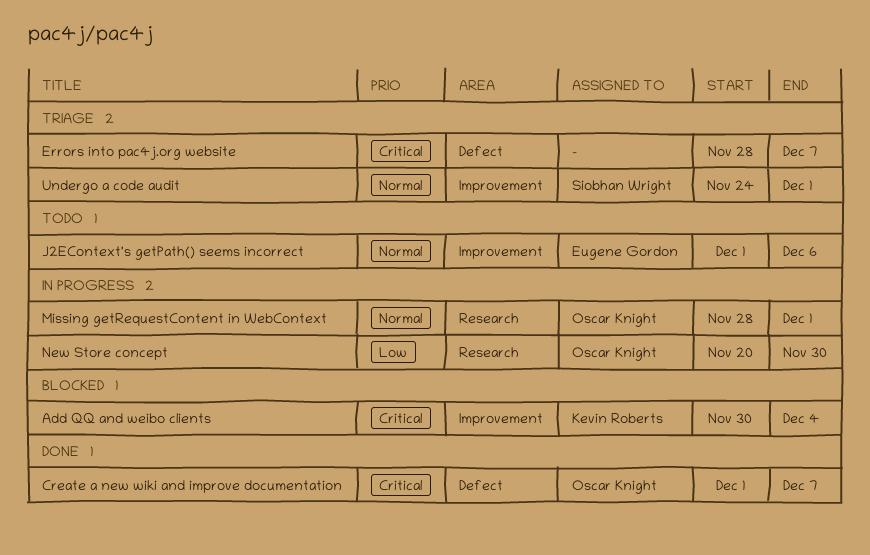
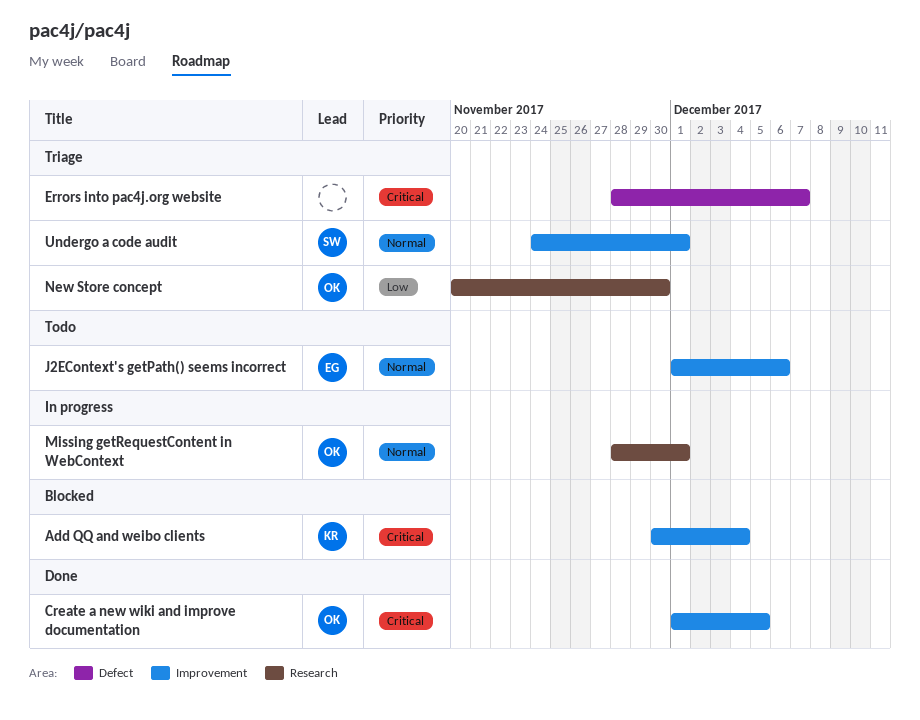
Create a new wiki and improve documentation, label: Defect -> Improvement
Create a new wiki and improve documentation, due: Dec 7 -> Dec 5
New Store concept, status: In progress -> Triage

